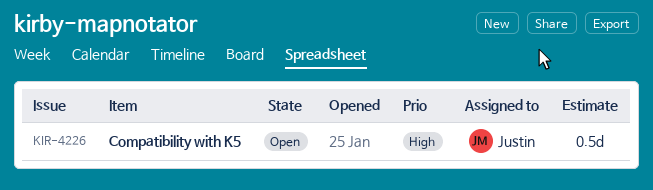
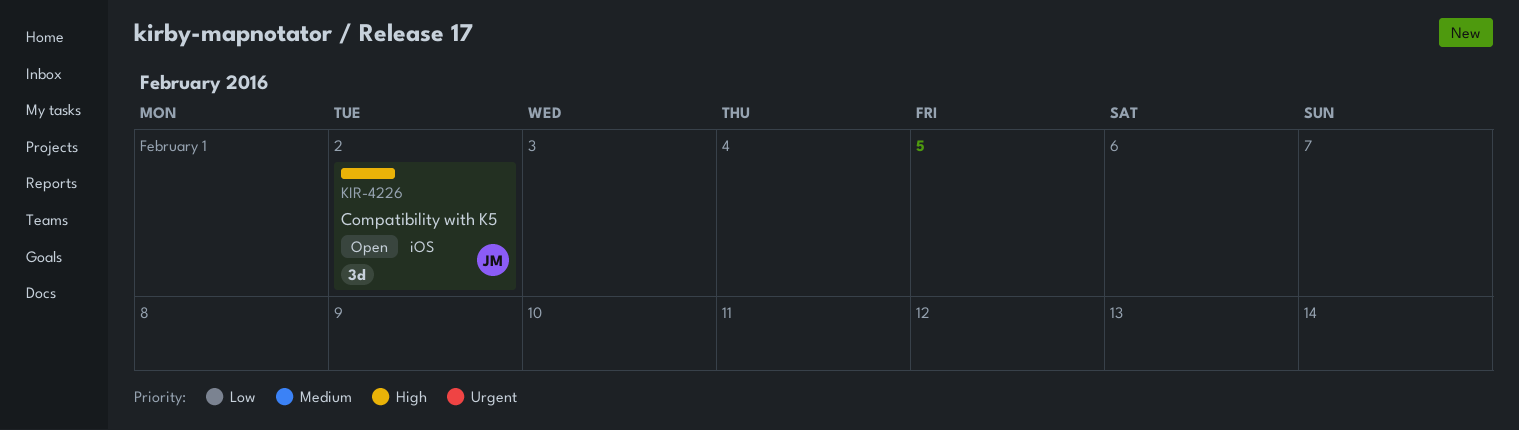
KIR-4226, estimate: 0.5d -> 3d

